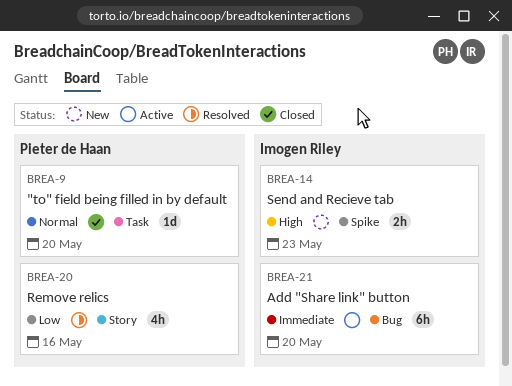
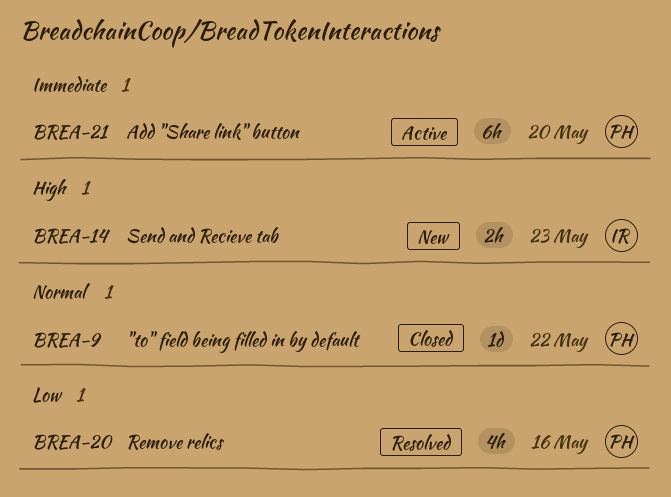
BREA-9, due: May 20 -> May 22
BREA-21, owner: Imogen Riley -> Pieter de Haan

